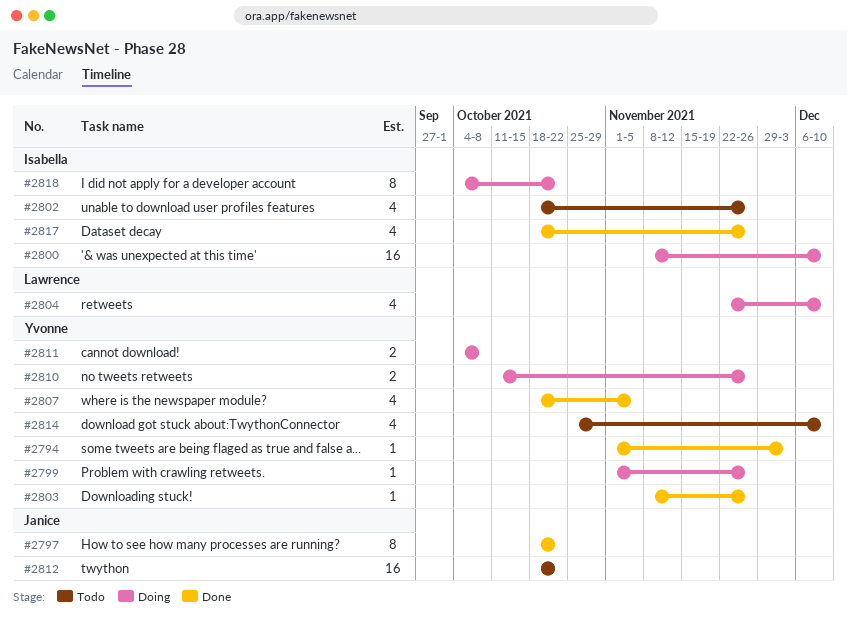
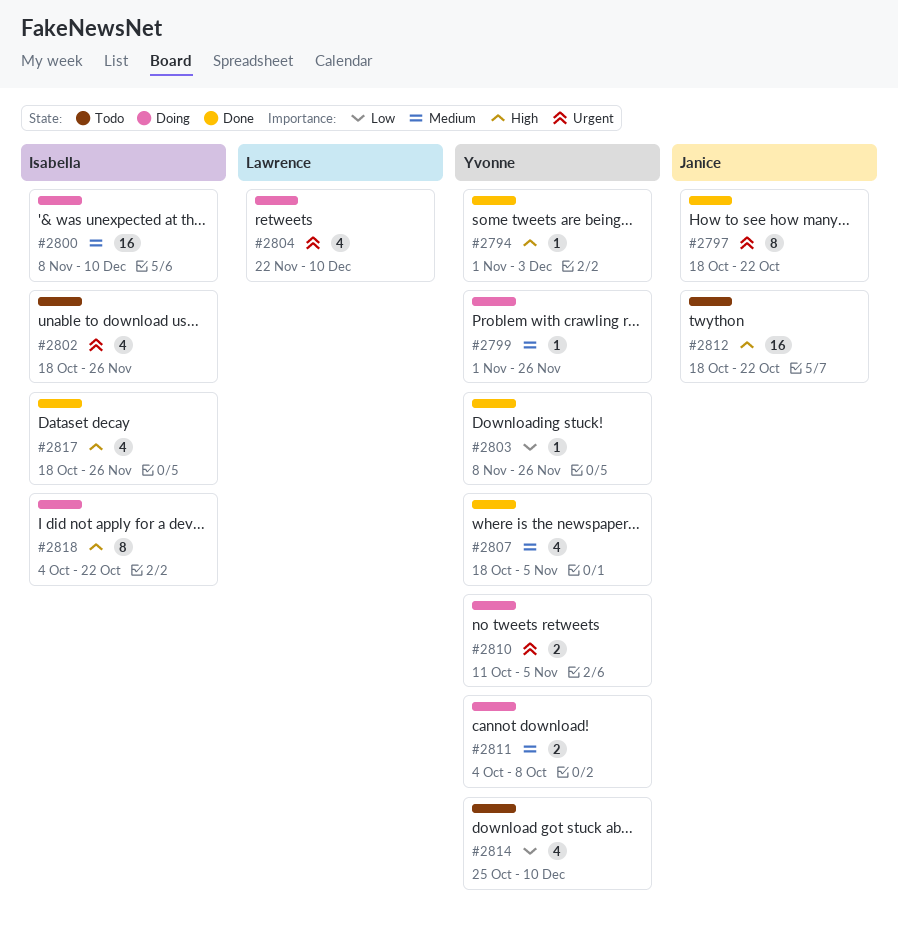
#2810, due: Nov 26 -> Nov 5

